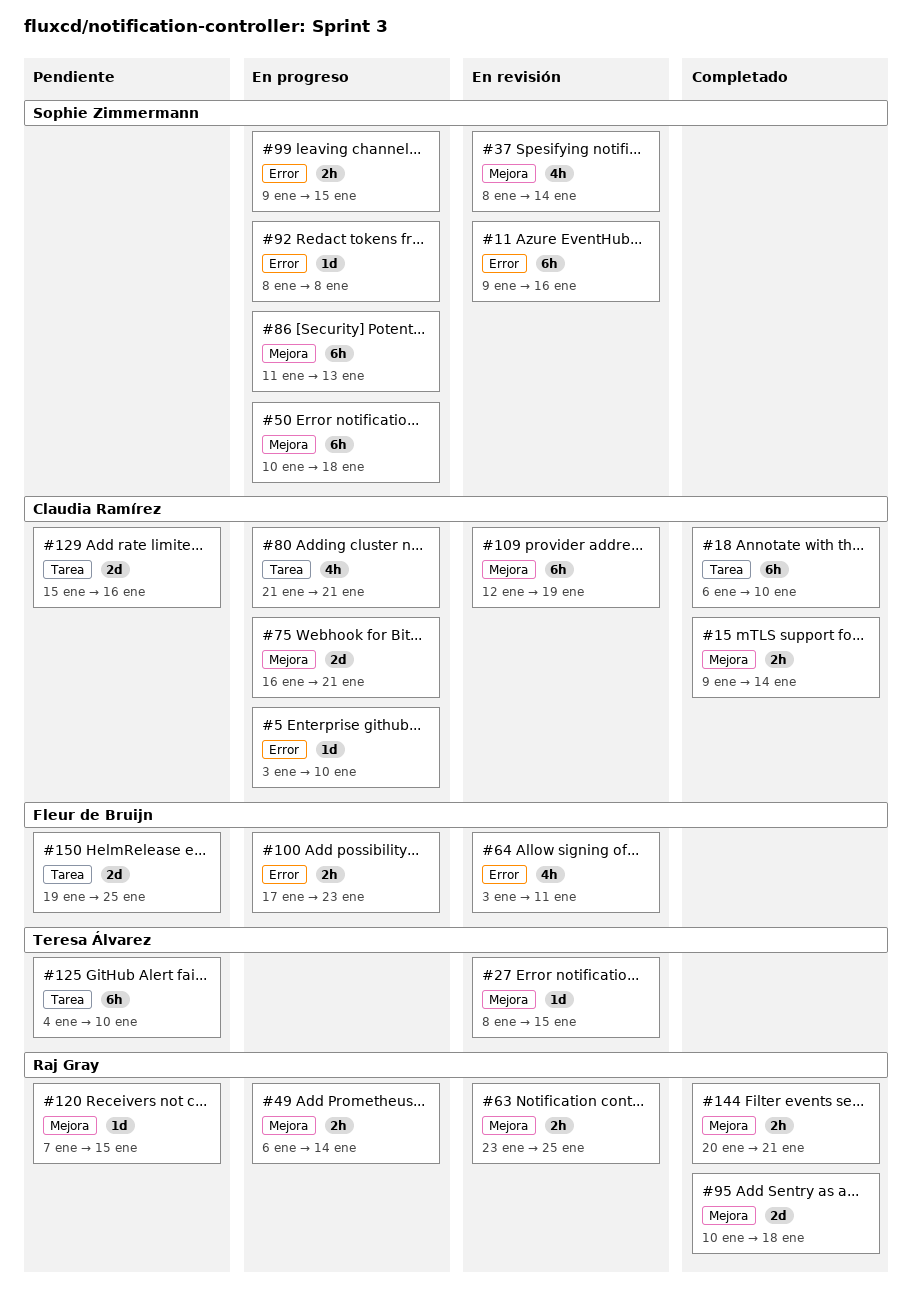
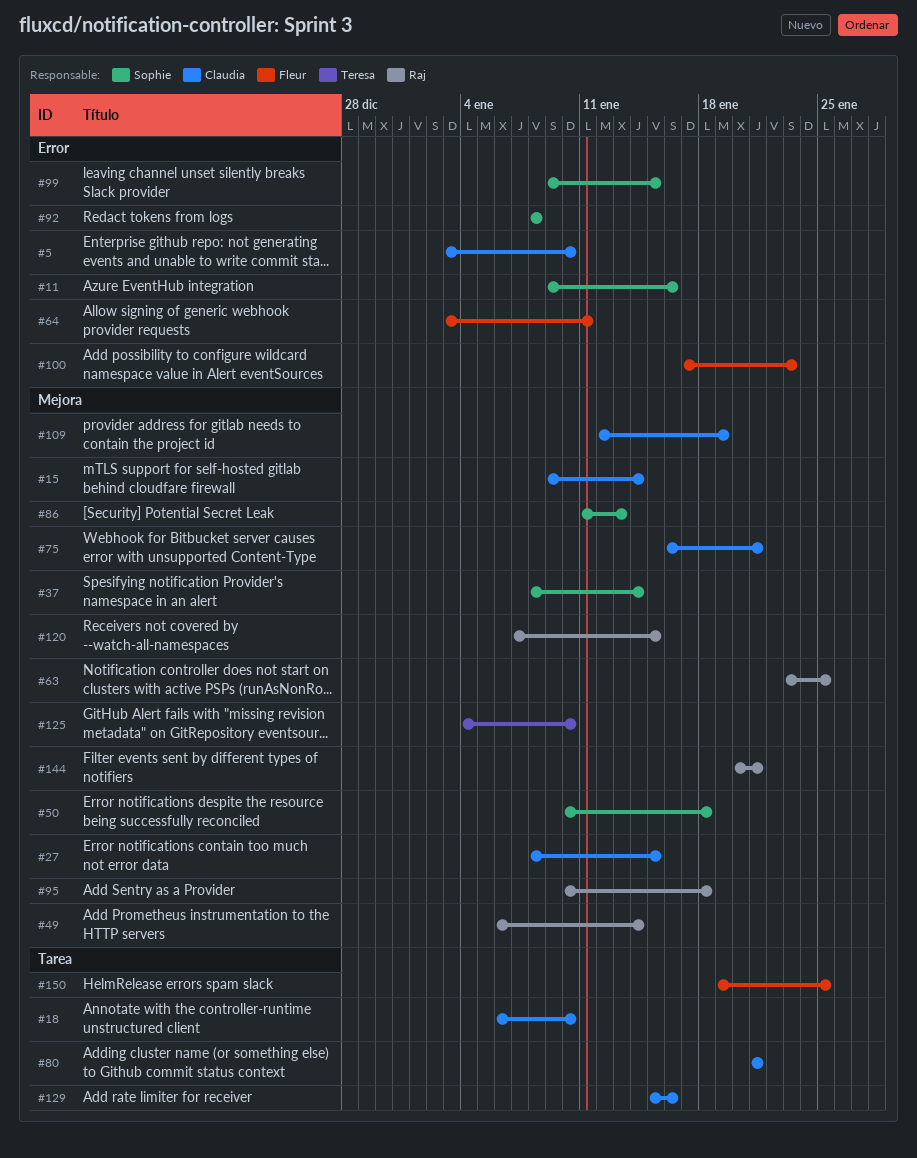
#27, owner: Teresa Álvarez -> Claudia Ramírez
#125, label: Tarea -> Mejora

